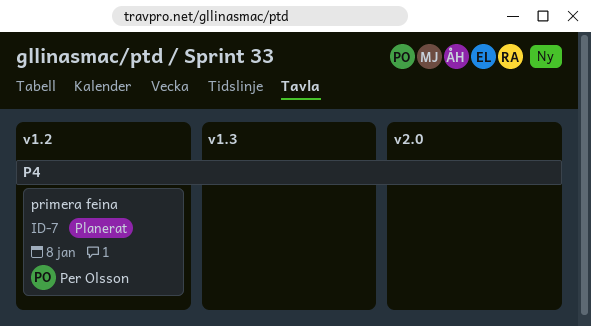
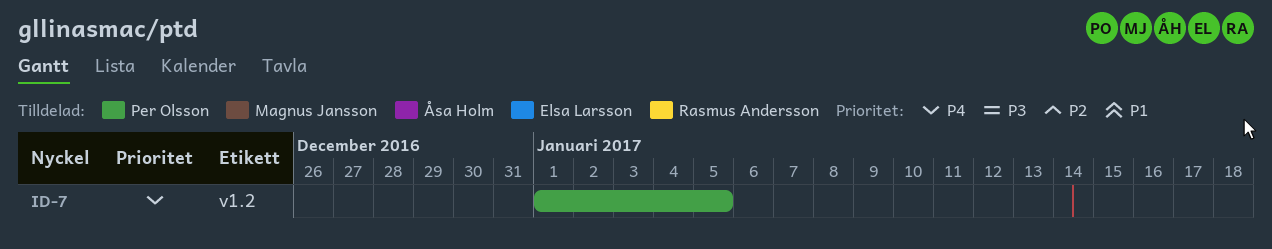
ID-7, due: Jan 8 -> Jan 5

